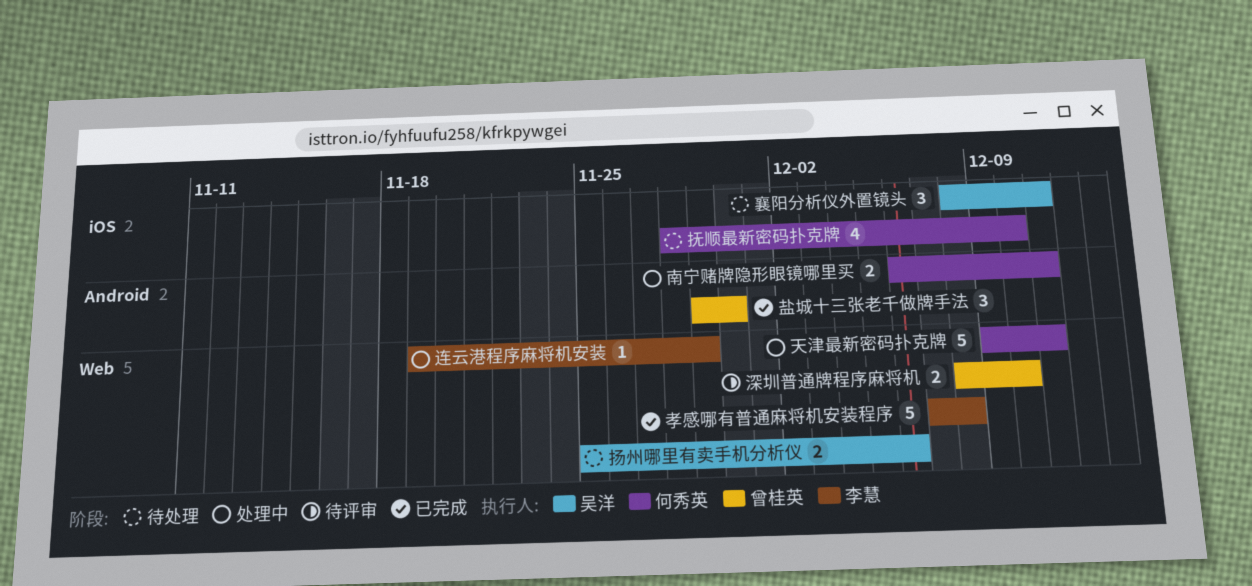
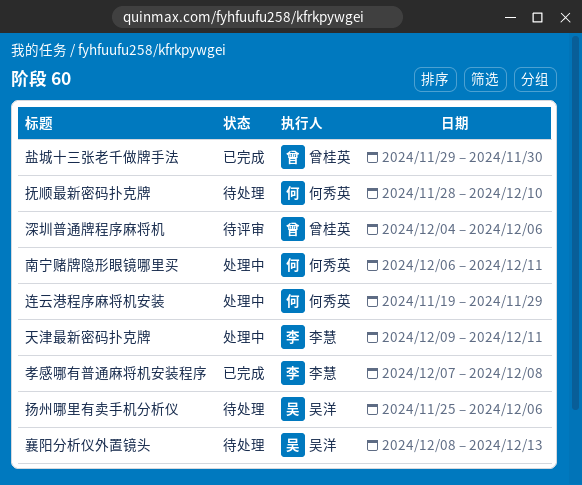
天津最新密码扑克牌, owner: 何秀英 -> 李慧
深圳普通牌程序麻将机, start: Dec 8 -> Dec 4
深圳普通牌程序麻将机, due: Dec 10 -> Dec 6
襄阳分析仪外置镜头, due: Dec 11 -> Dec 13
连云港程序麻将机安装, owner: 李慧 -> 何秀英

